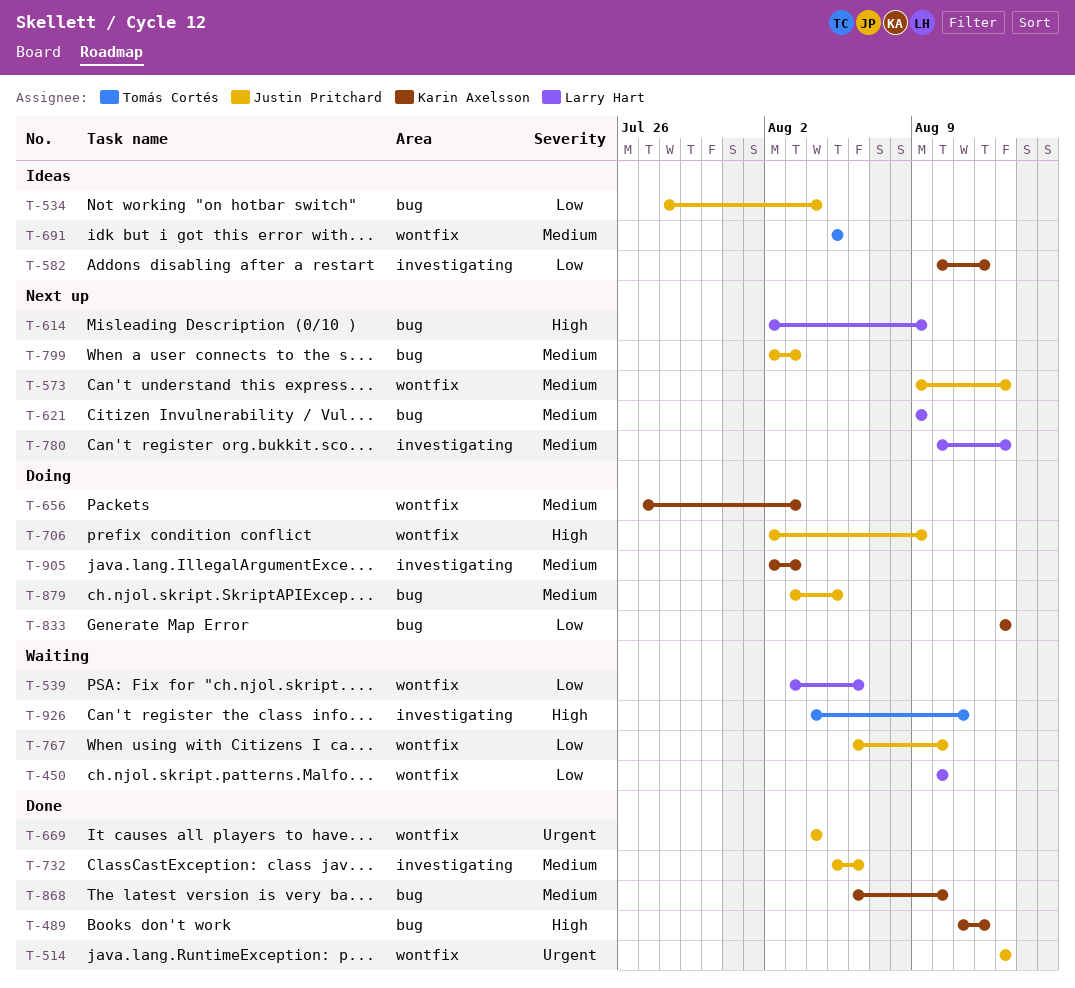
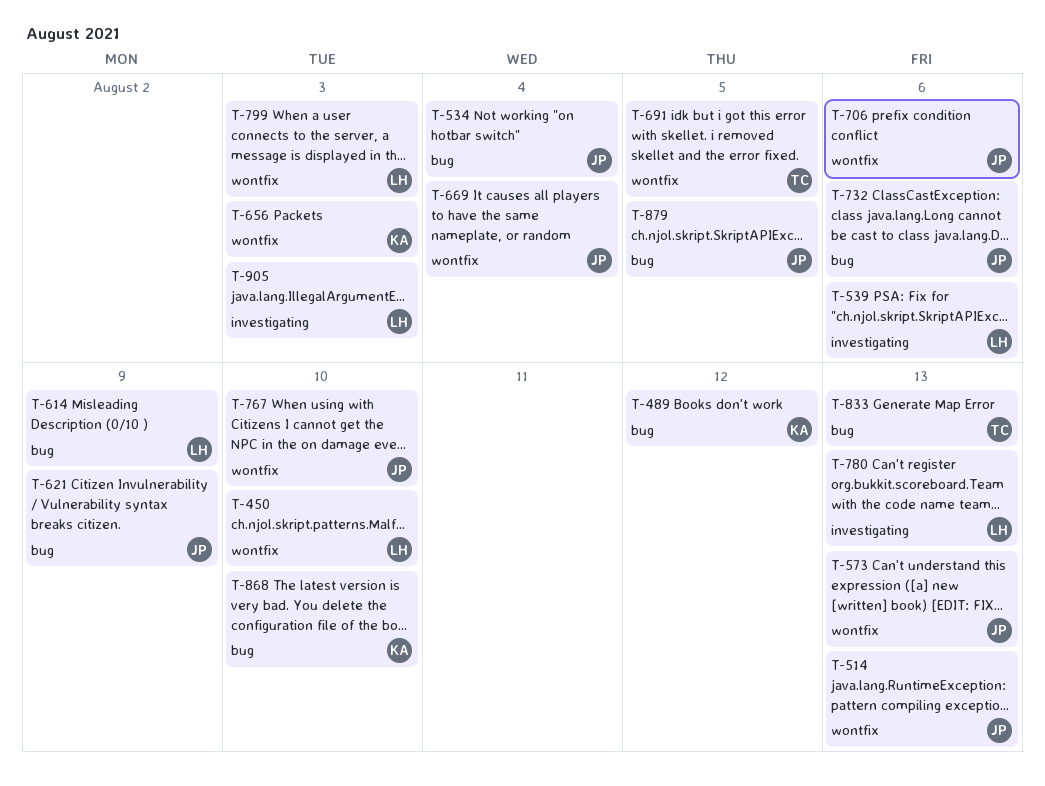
T-539, label: wontfix -> investigating
T-582: present -> none
T-621, owner: Larry Hart -> Justin Pritchard
T-706, due: Aug 9 -> Aug 6
T-732, label: investigating -> bug
T-799, owner: Justin Pritchard -> Larry Hart
T-799, label: bug -> wontfix
T-833, owner: Karin Axelsson -> Tomás Cortés
T-905, owner: Karin Axelsson -> Larry Hart
T-926: present -> none

